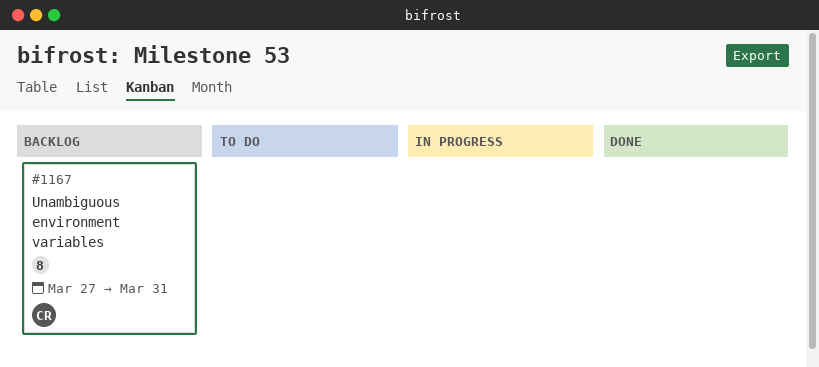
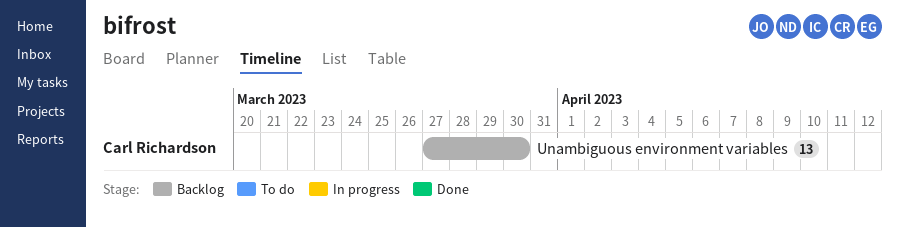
Unambiguous environment variables, estimate: 8 -> 13
Unambiguous environment variables, due: Mar 31 -> Mar 30

